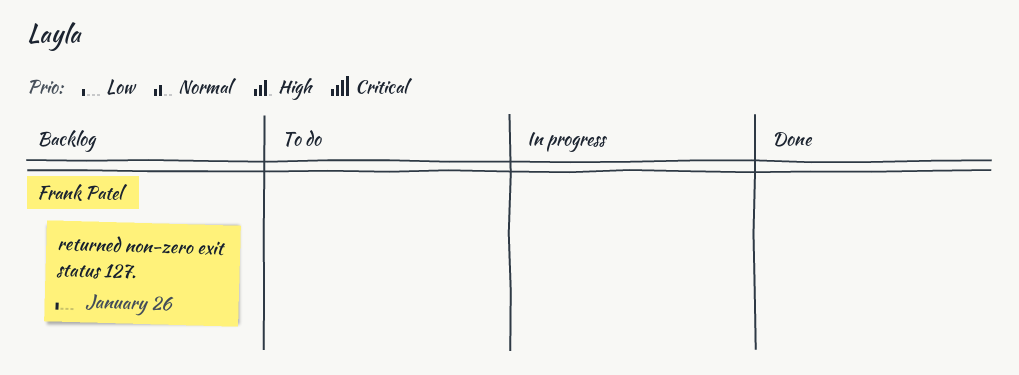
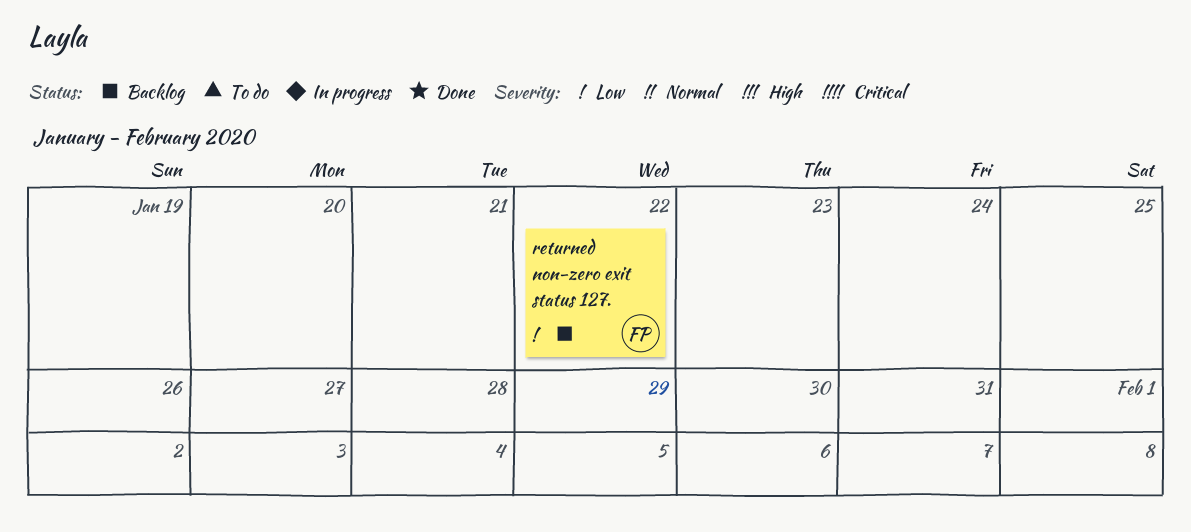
returned non-zero exit status 127., due: Jan 26 -> Jan 22

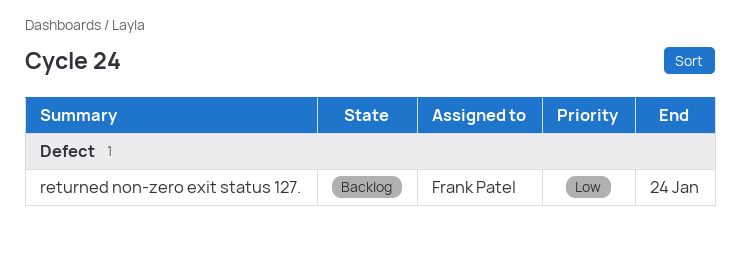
returned non-zero exit status 127., due: Jan 22 -> Jan 24

